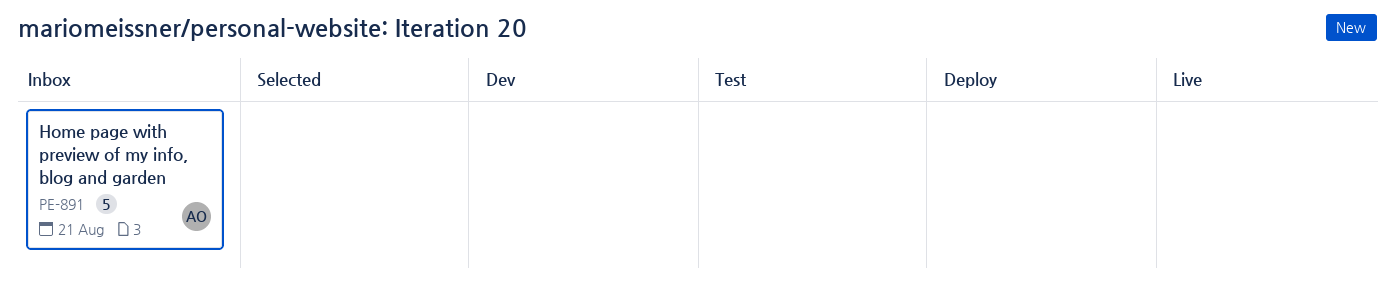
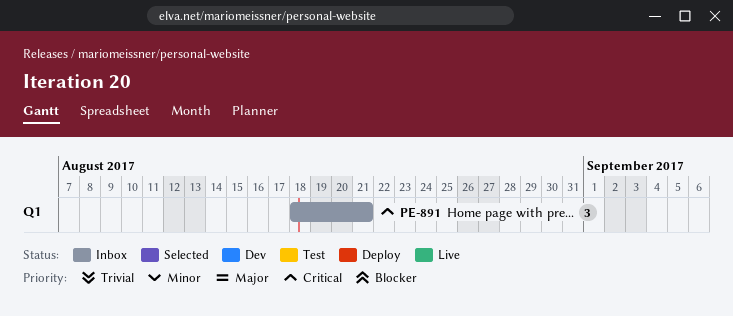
PE-891, estimate: 5 -> 3

